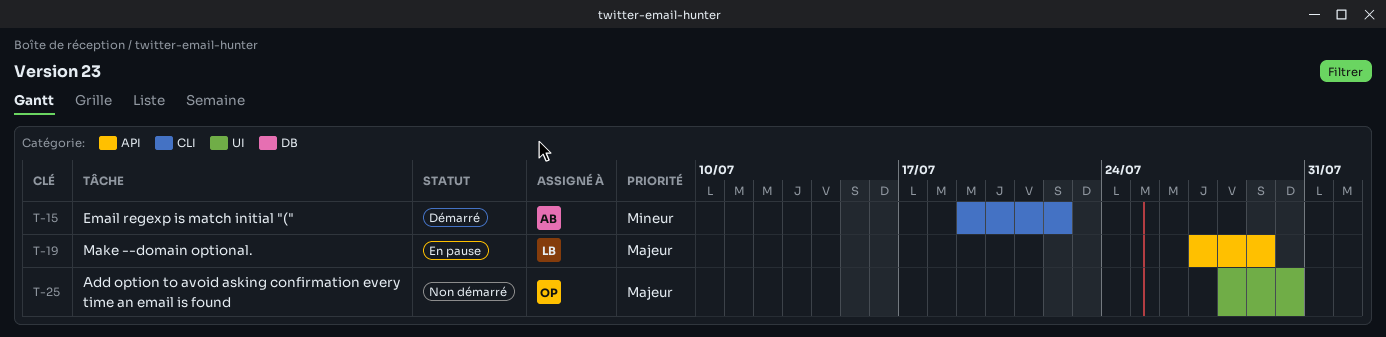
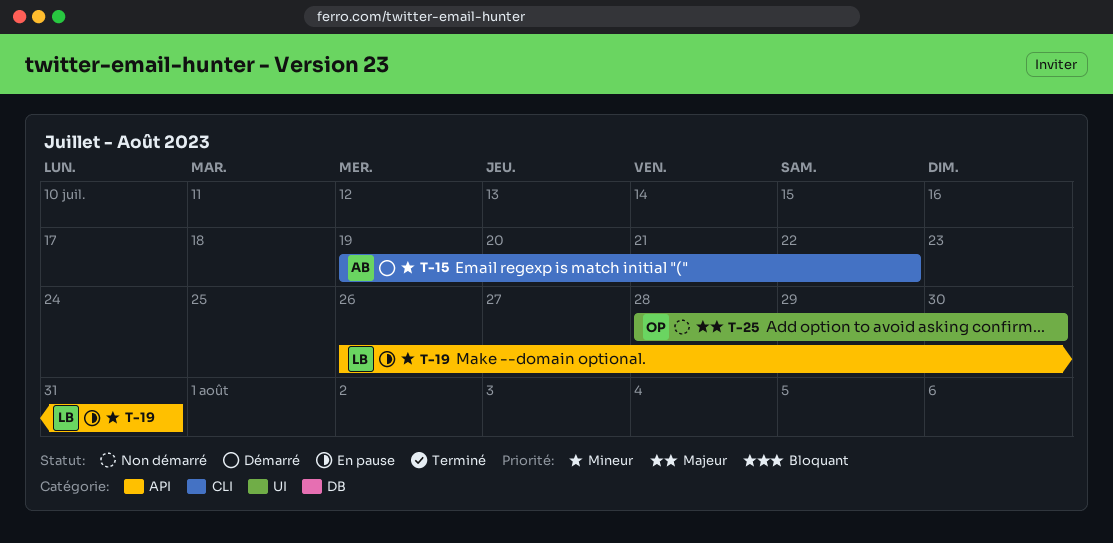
T-19, priority: Majeur -> Mineur
T-19, start: Jul 27 -> Jul 26
T-19, due: Jul 29 -> Jul 31

